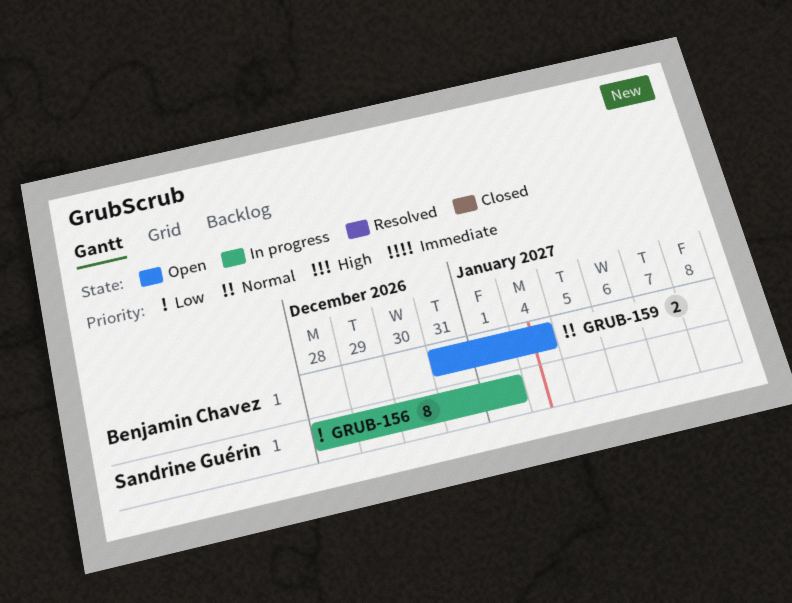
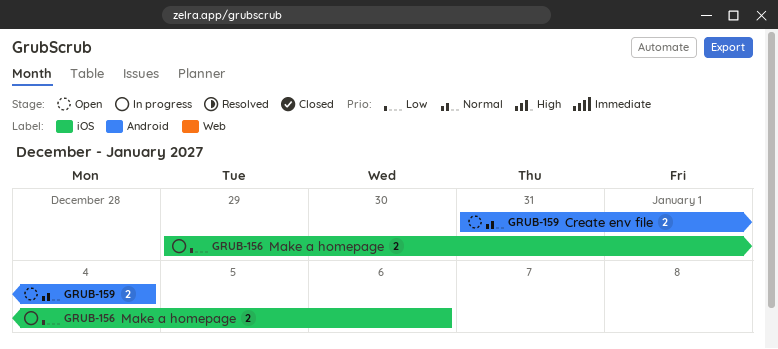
GRUB-156, estimate: 8 -> 2
GRUB-156, start: Dec 28 -> Dec 29
GRUB-156, due: Jan 1 -> Jan 6

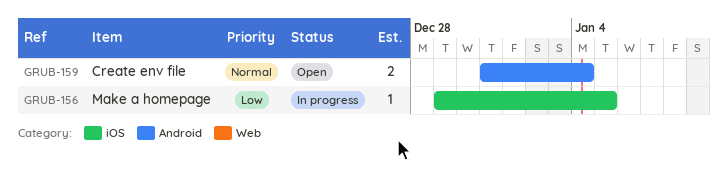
GRUB-156, estimate: 2 -> 1
GRUB-156, due: Jan 6 -> Jan 5

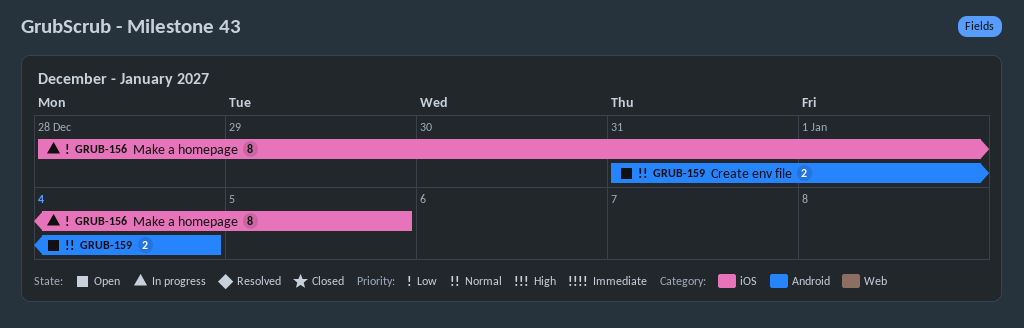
GRUB-156, estimate: 1 -> 8
GRUB-156, start: Dec 29 -> Dec 28

